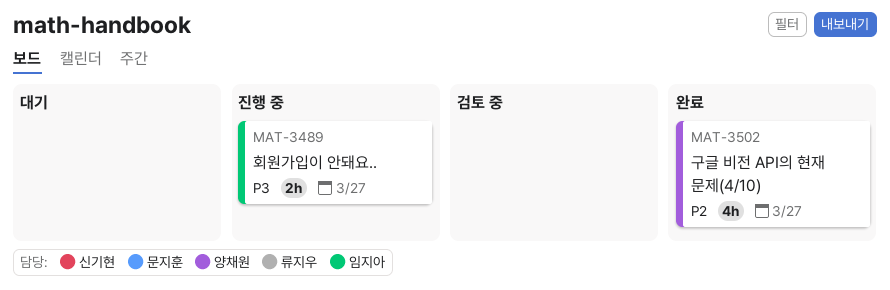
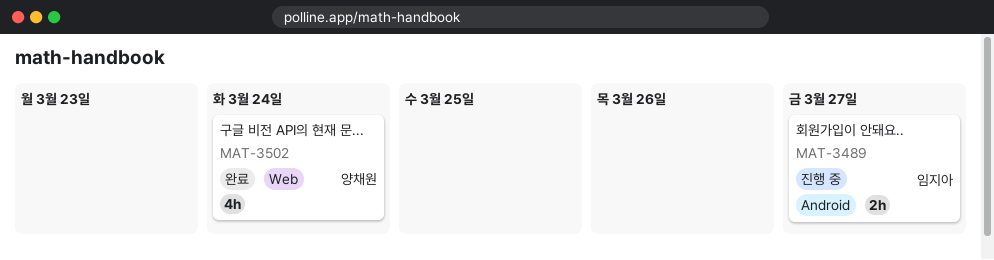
MAT-3502, due: Mar 27 -> Mar 24

